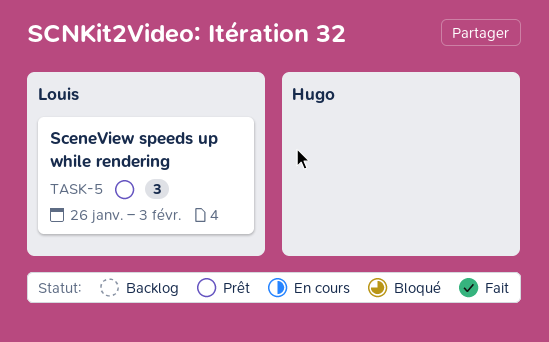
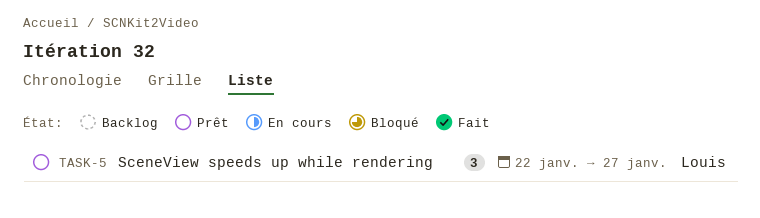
TASK-5, start: Jan 26 -> Jan 22
TASK-5, due: Feb 3 -> Jan 27

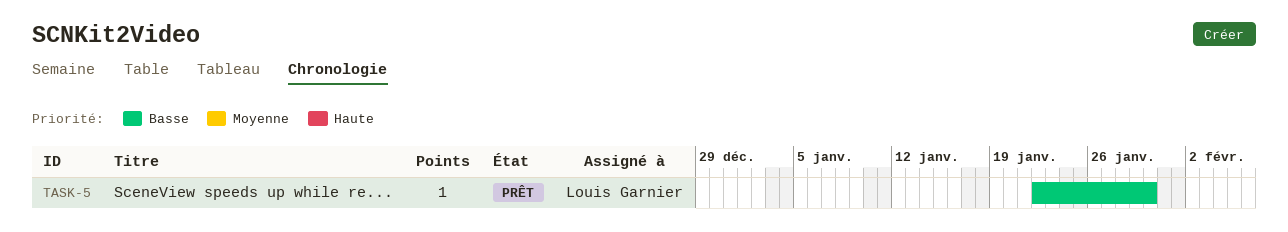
TASK-5, estimate: 3 -> 1
TASK-5, due: Jan 27 -> Jan 30

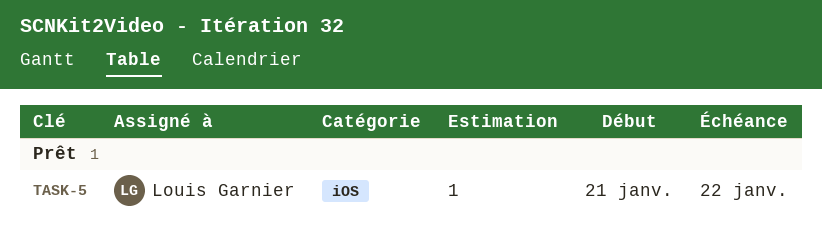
TASK-5, start: Jan 22 -> Jan 21
TASK-5, due: Jan 30 -> Jan 22

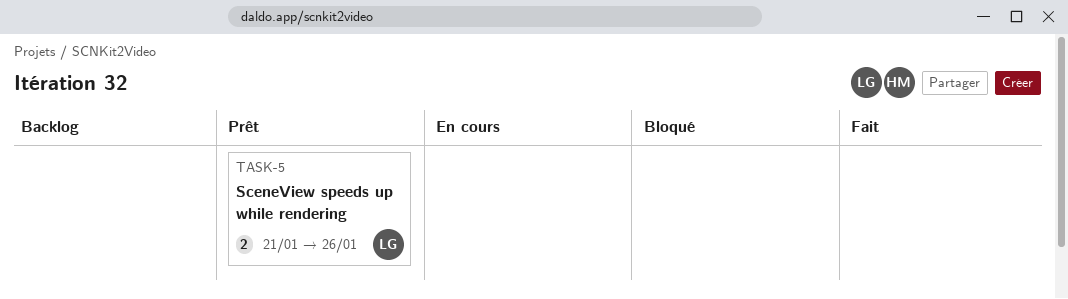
TASK-5, estimate: 1 -> 2
TASK-5, due: Jan 22 -> Jan 26

